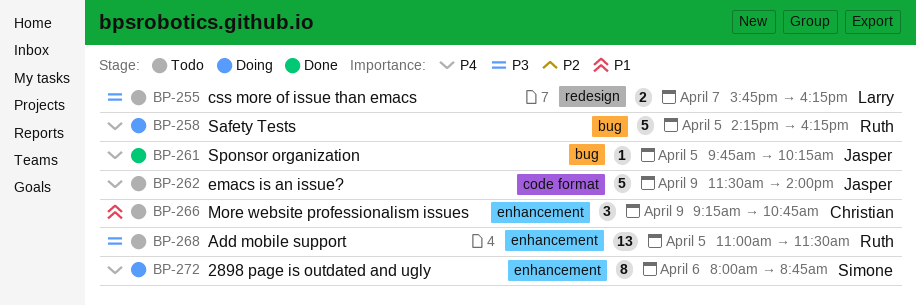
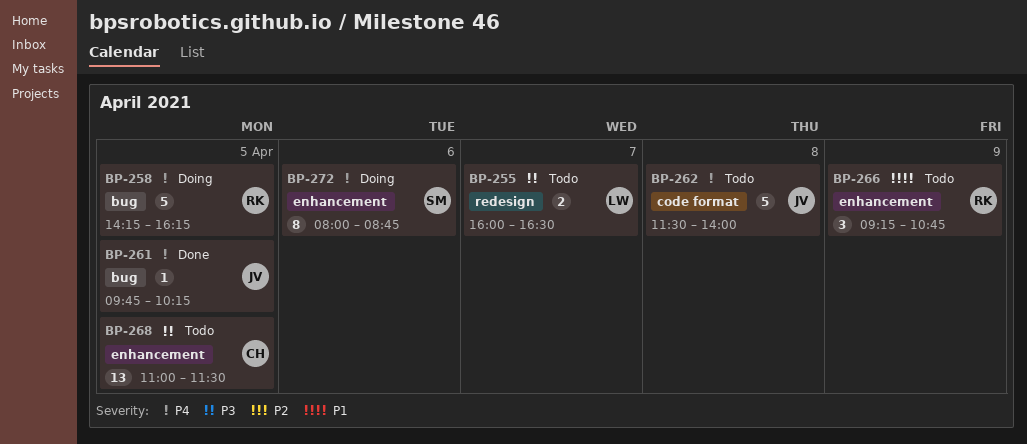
BP-255, begins: 15:45 -> 16:00
BP-255, ends: 16:15 -> 16:30
BP-262, day: Apr 9 -> Apr 8
BP-266, owner: Christian -> Ruth
BP-268, owner: Ruth -> Christian

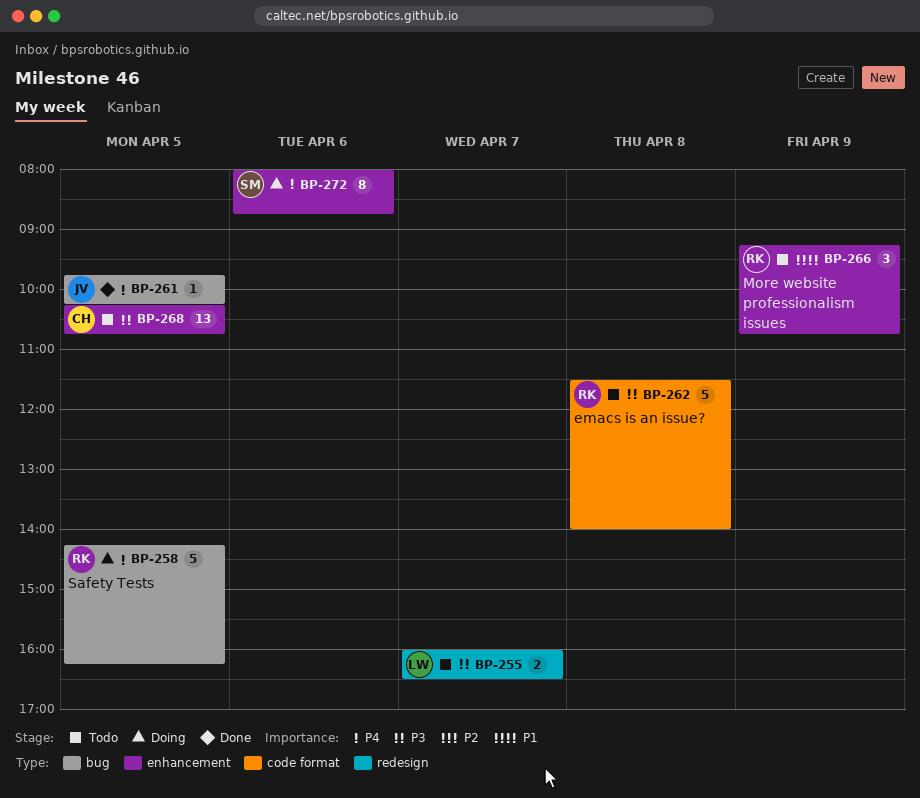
BP-262, owner: JV -> RK
BP-262, priority: P4 -> P3
BP-268, begins: 11:00 -> 10:15
BP-268, ends: 11:30 -> 10:45

